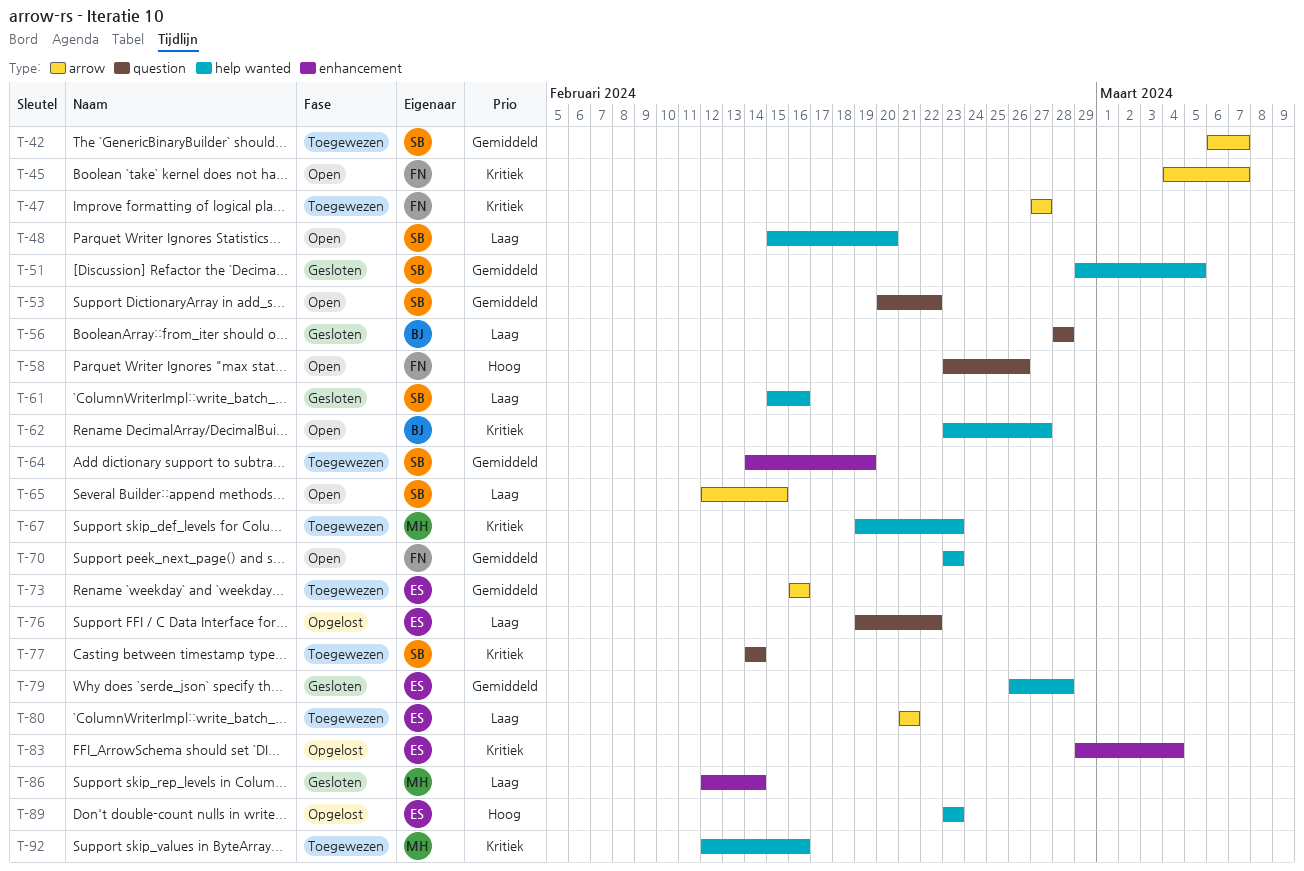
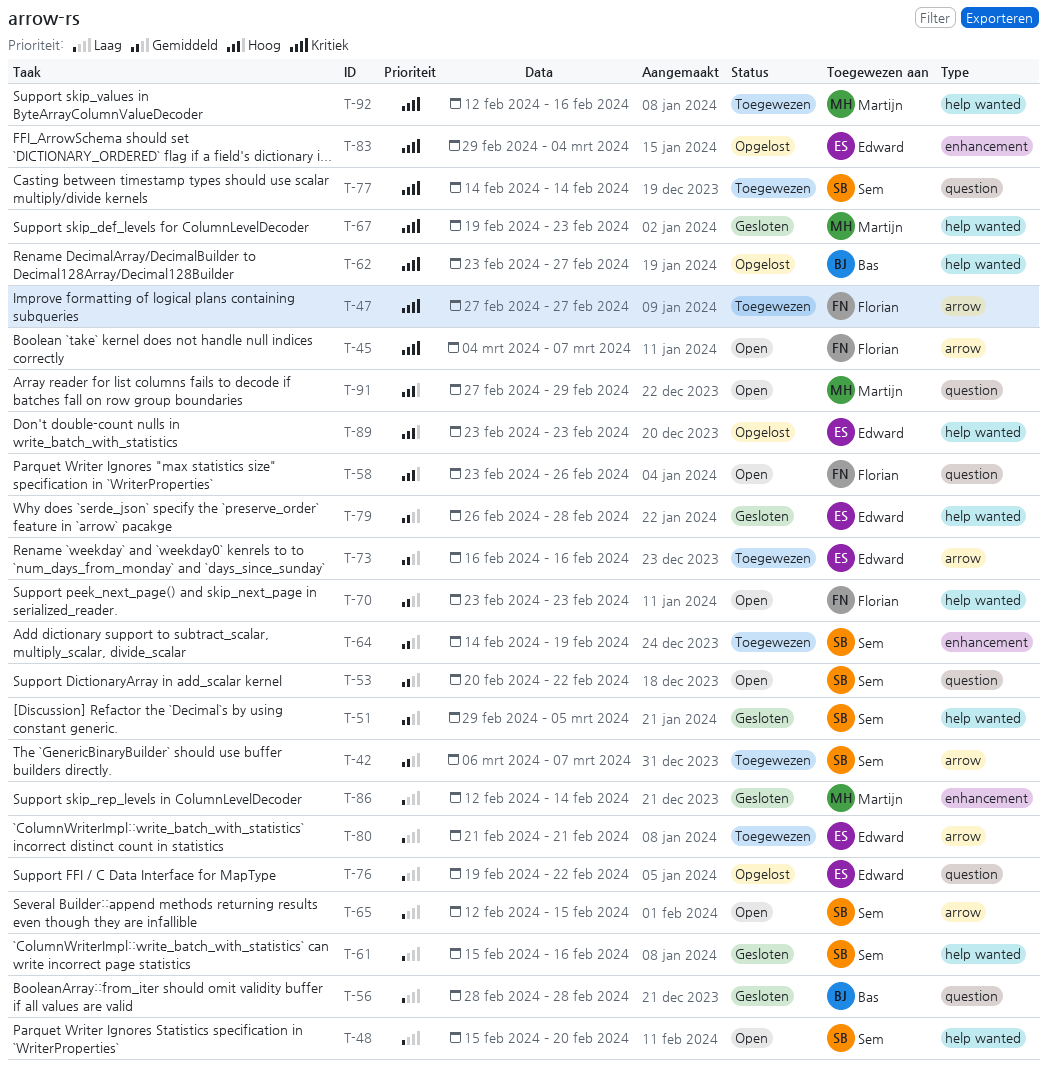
T-62, status: Open -> Opgelost
T-67, status: Toegewezen -> Gesloten
T-91: none -> present

